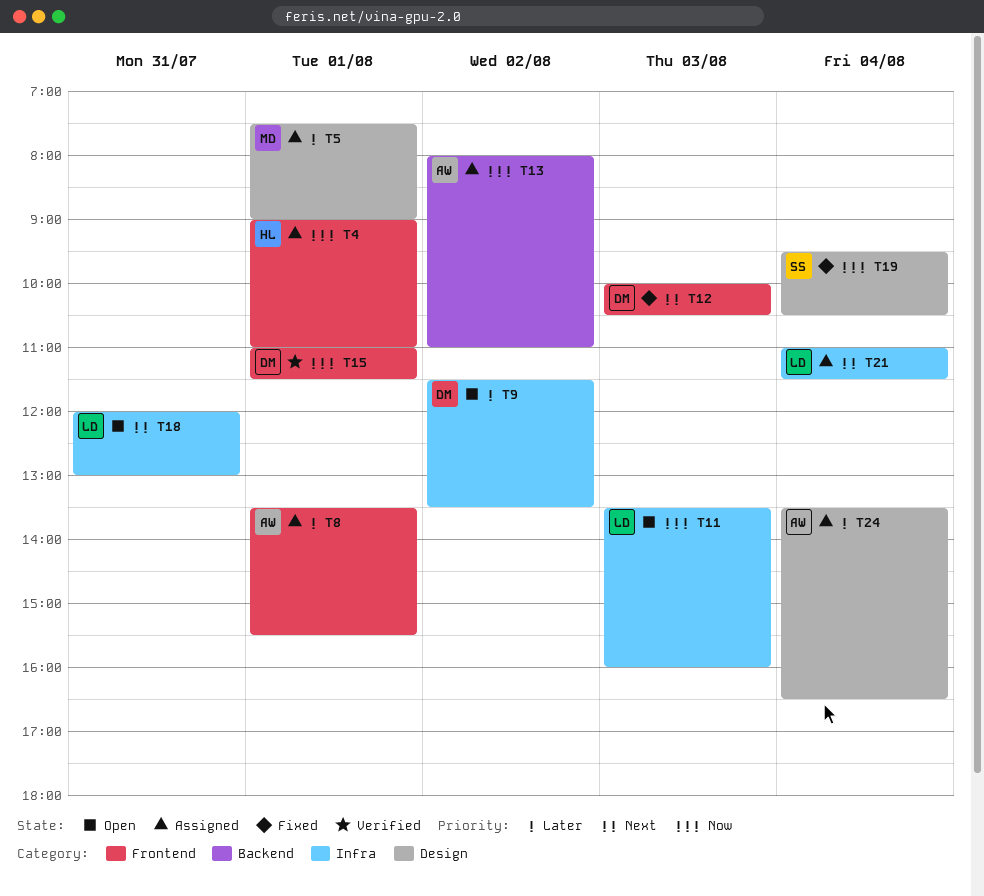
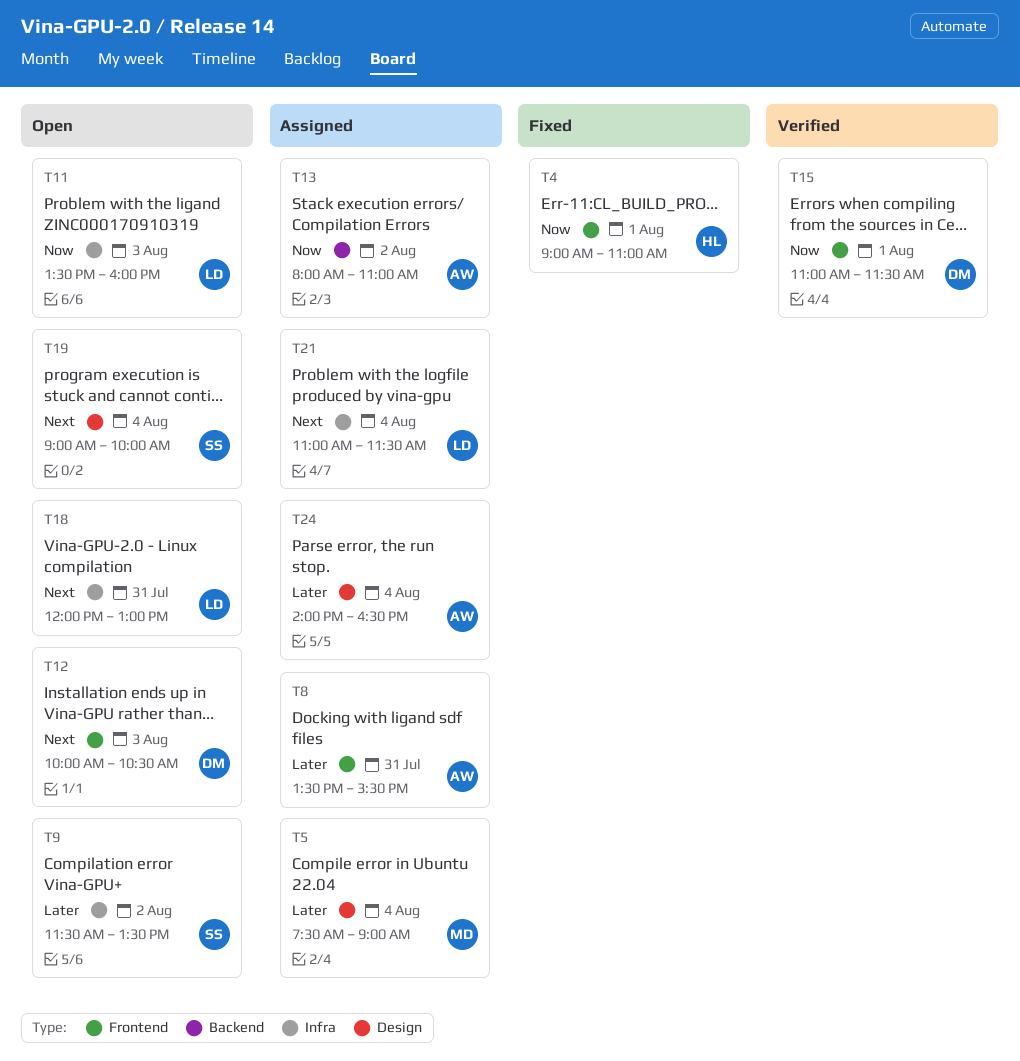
T4, status: Assigned -> Fixed
T5, day: Aug 1 -> Aug 4
T8, day: Aug 1 -> Jul 31
T9, owner: DM -> SS
T12, status: Fixed -> Open
T19, status: Fixed -> Open
T19, priority: Now -> Next
T19, begins: 09:30 -> 09:00
T19, ends: 10:30 -> 10:00
T24, begins: 13:30 -> 14:00

